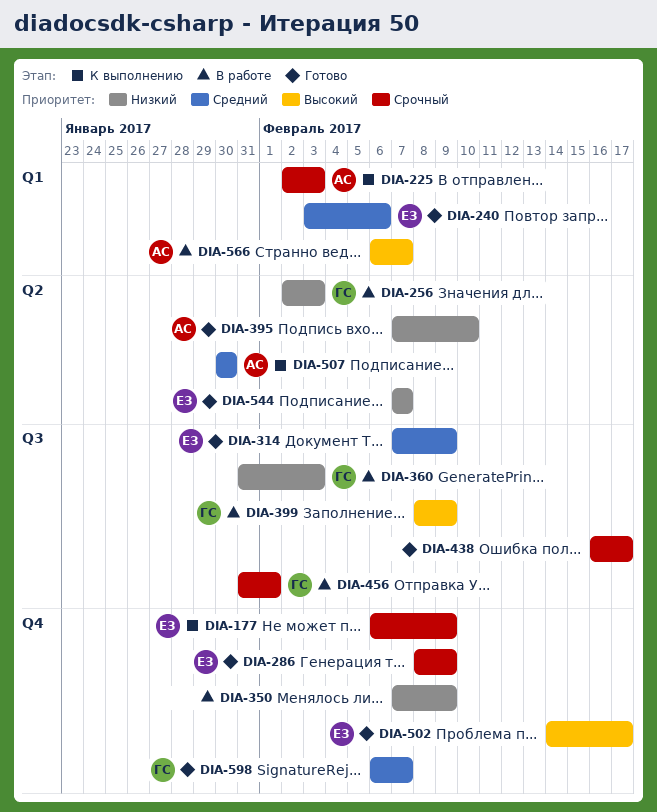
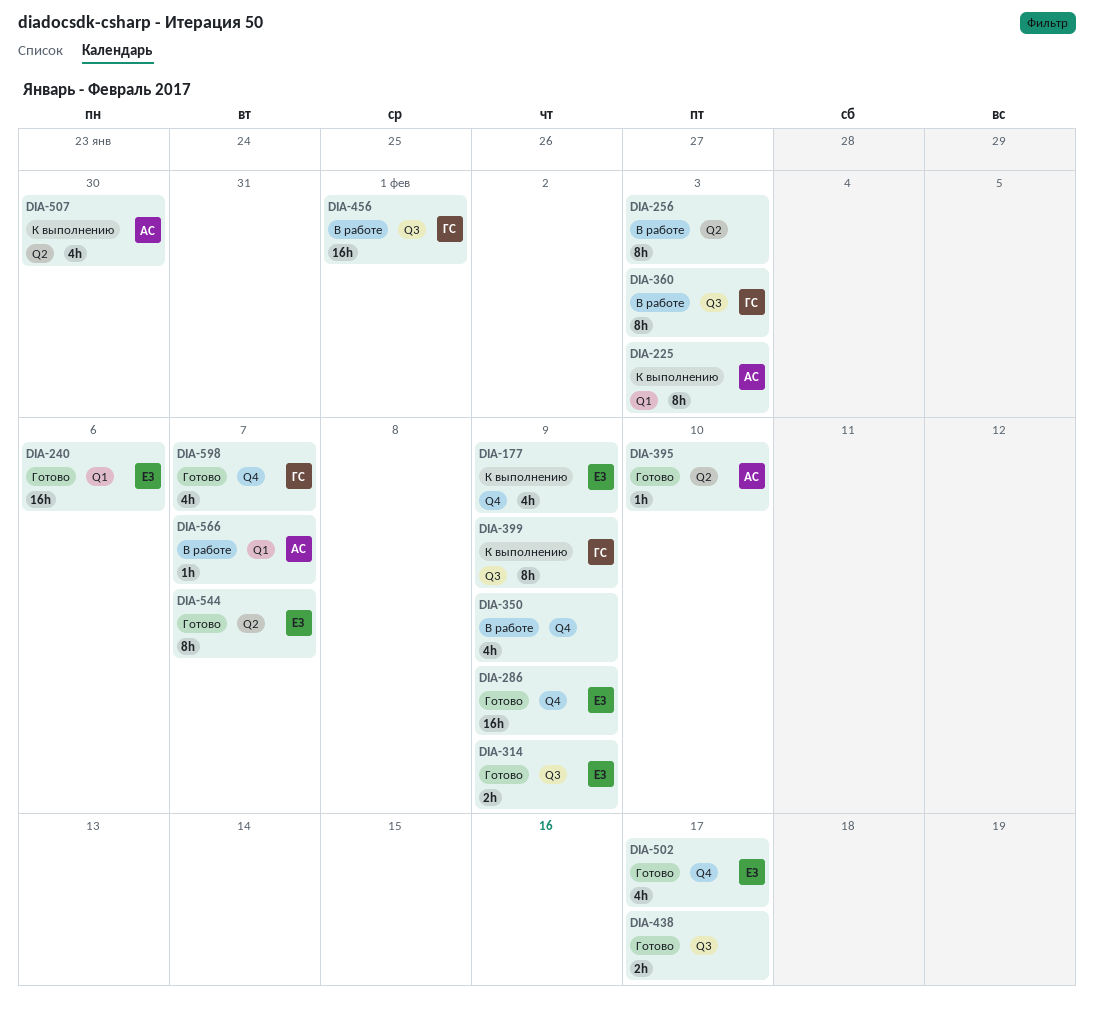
DIA-256, owner: ГС -> none
DIA-399, status: В работе -> К выполнению

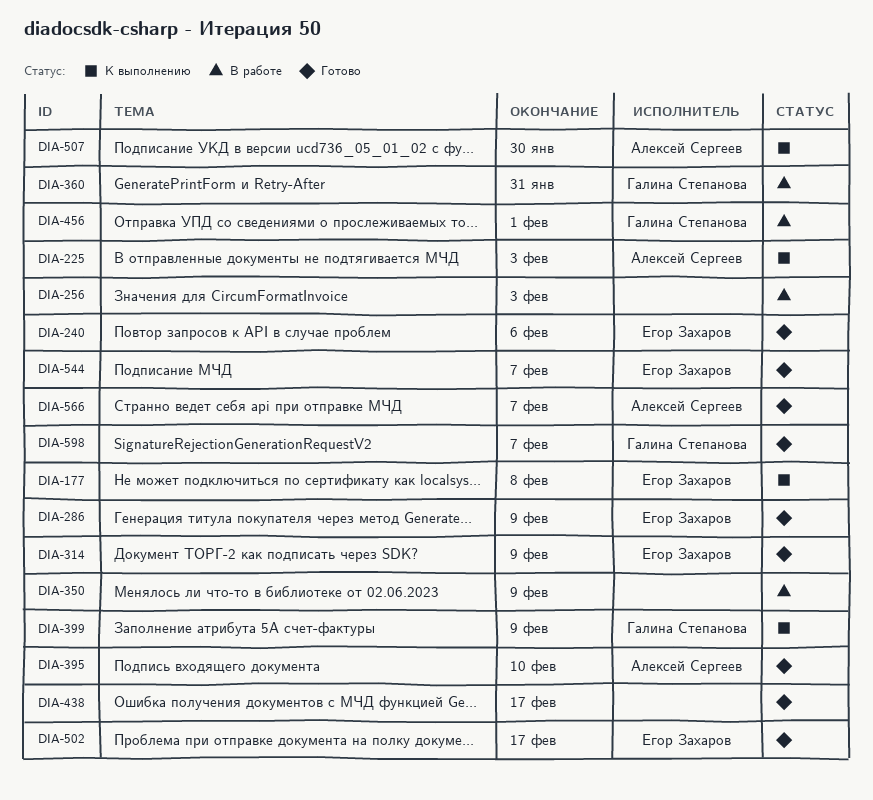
DIA-177, due: Feb 9 -> Feb 8
DIA-360, due: Feb 3 -> Jan 31
DIA-566, status: В работе -> Готово

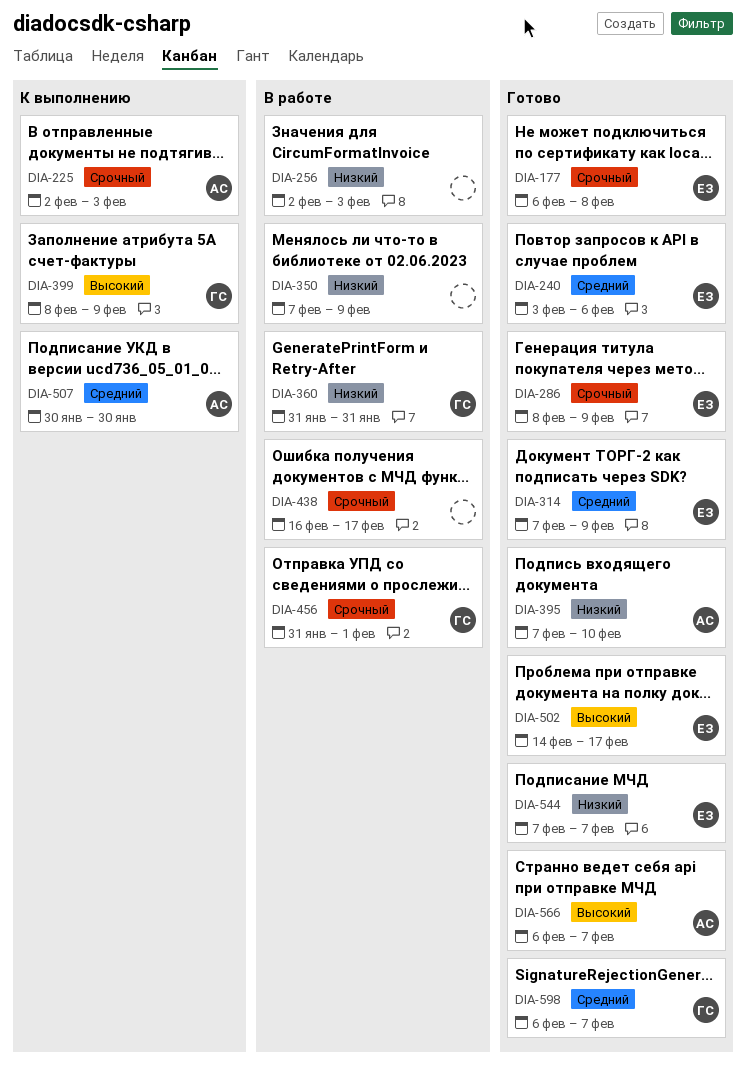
DIA-177, status: К выполнению -> Готово
DIA-438, status: Готово -> В работе

